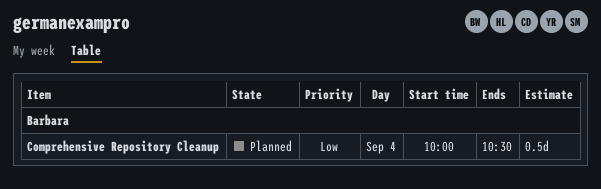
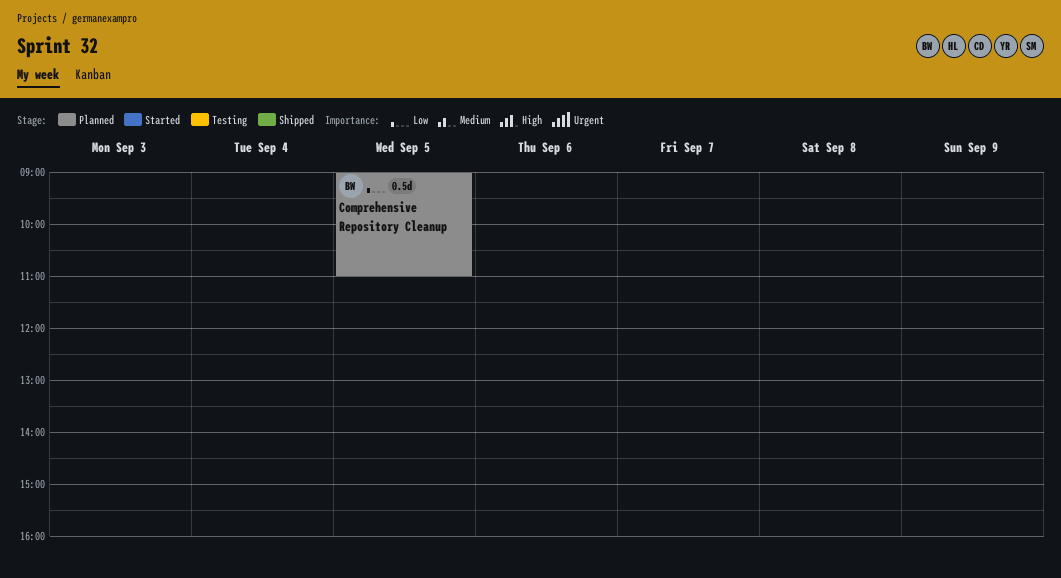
Comprehensive Repository Cleanup, day: Sep 4 -> Sep 5
Comprehensive Repository Cleanup, begins: 10:00 -> 09:00
Comprehensive Repository Cleanup, ends: 10:30 -> 11:00

